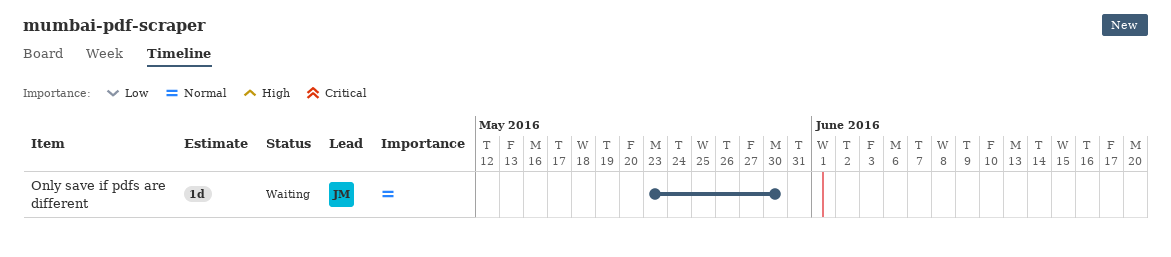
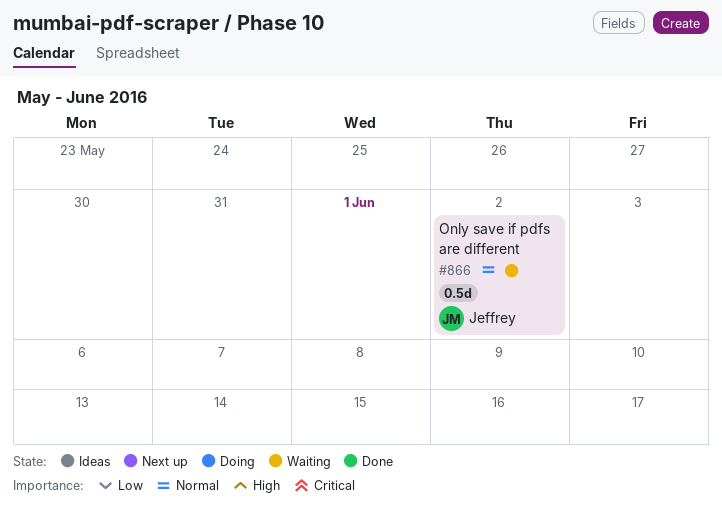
Only save if pdfs are different, estimate: 1d -> 0.5d
Only save if pdfs are different, due: May 30 -> Jun 2

